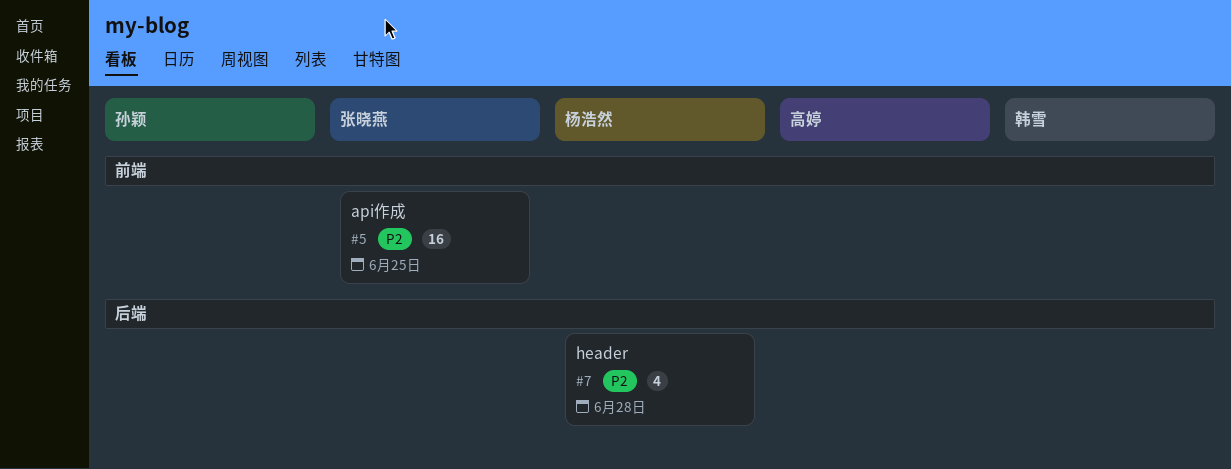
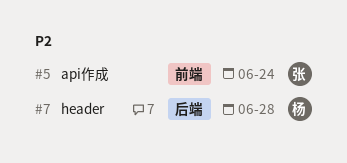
#5, due: Jun 25 -> Jun 24

